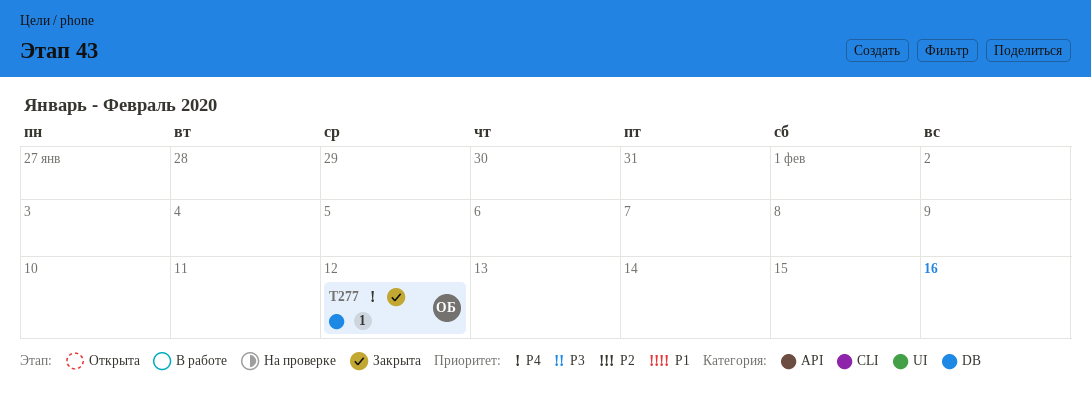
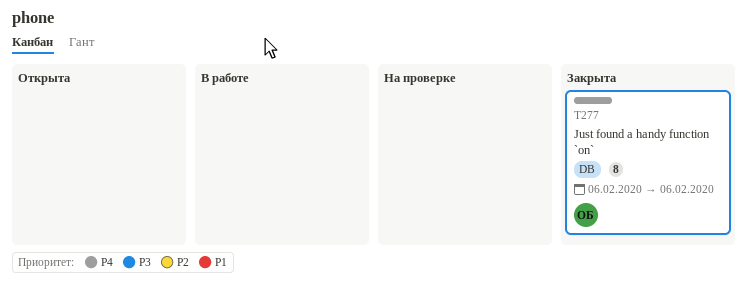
T277, estimate: 1 -> 8
T277, due: Feb 12 -> Feb 6

